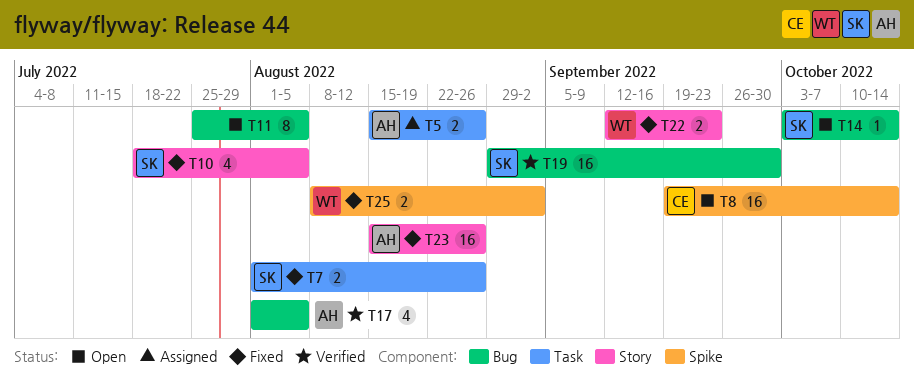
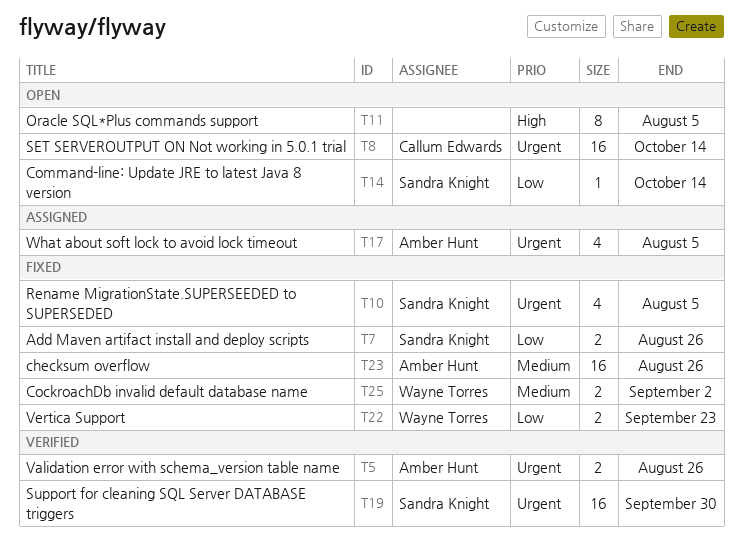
T5, status: Assigned -> Verified
T17, status: Verified -> Assigned

